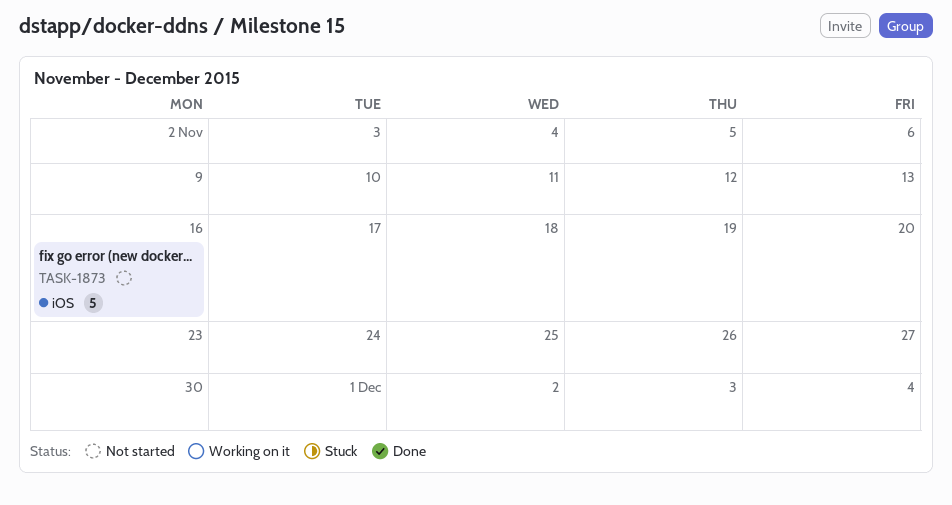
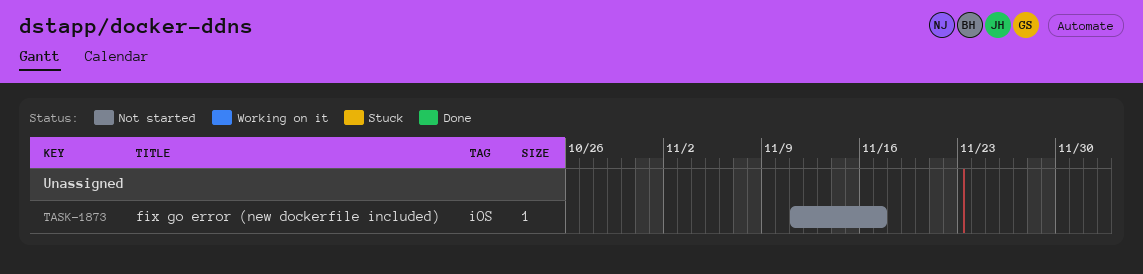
TASK-1873, estimate: 5 -> 1
TASK-1873, due: Nov 16 -> Nov 17

